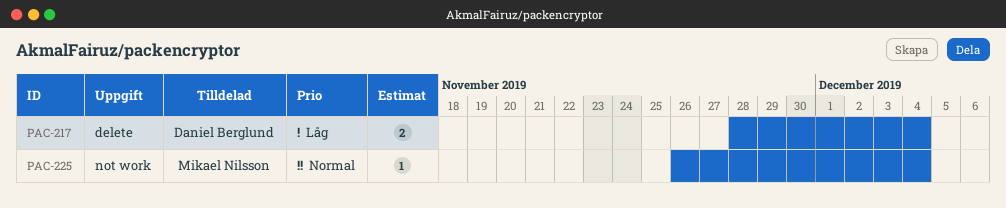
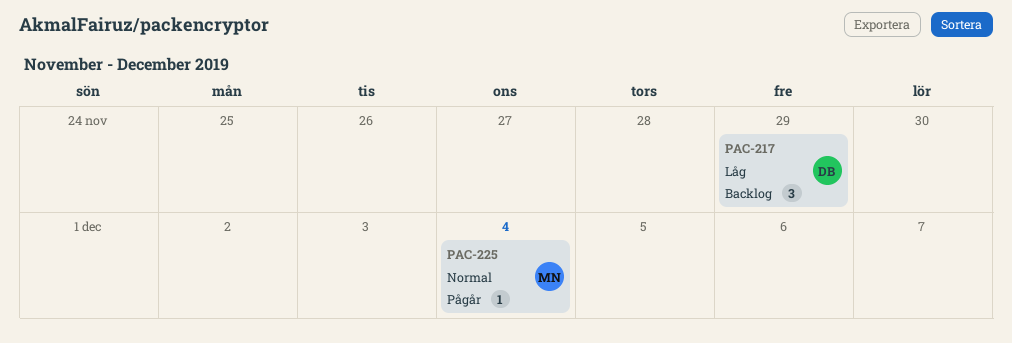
PAC-217, estimate: 2 -> 3
PAC-217, due: Dec 4 -> Nov 29

